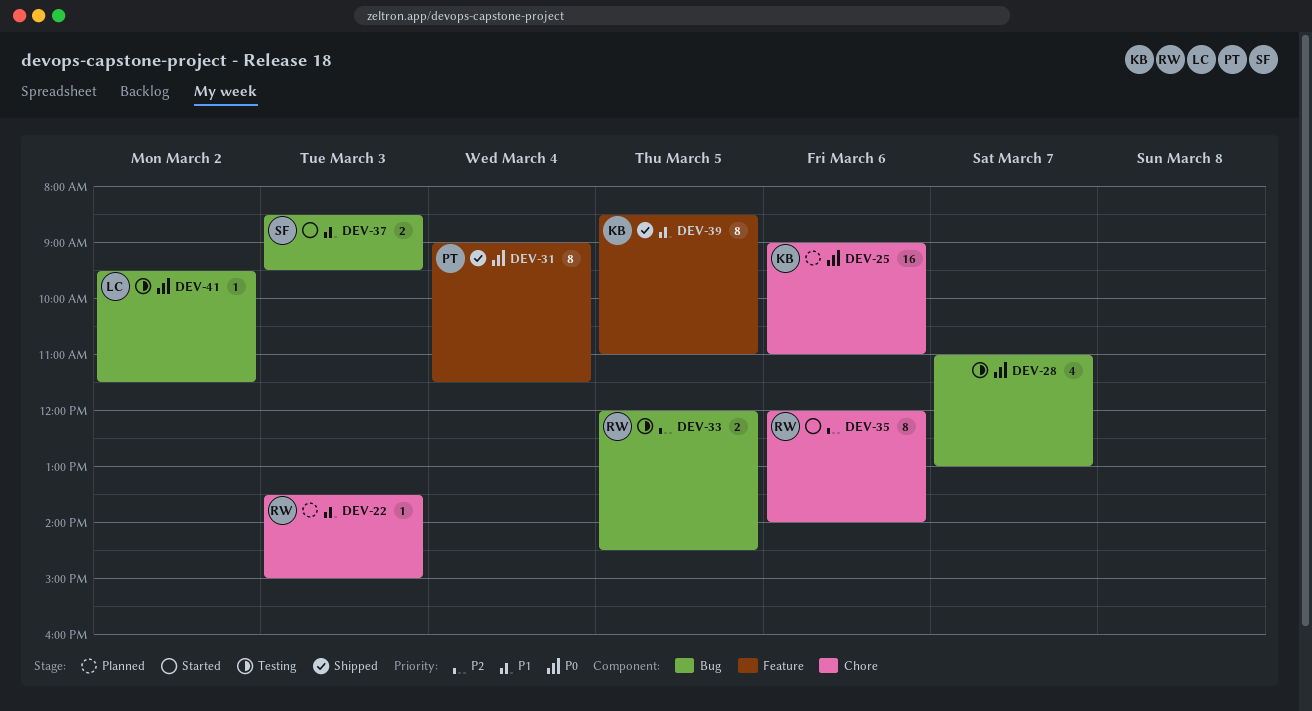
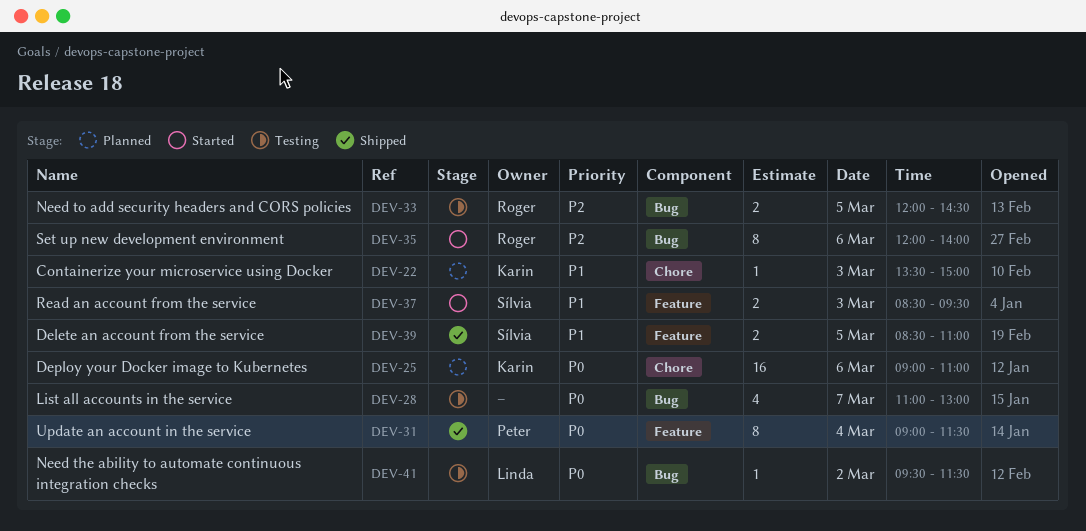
DEV-22, owner: Roger -> Karin
DEV-35, label: Chore -> Bug
DEV-37, label: Bug -> Feature
DEV-39, owner: Karin -> Sílvia
DEV-39, estimate: 8 -> 2

